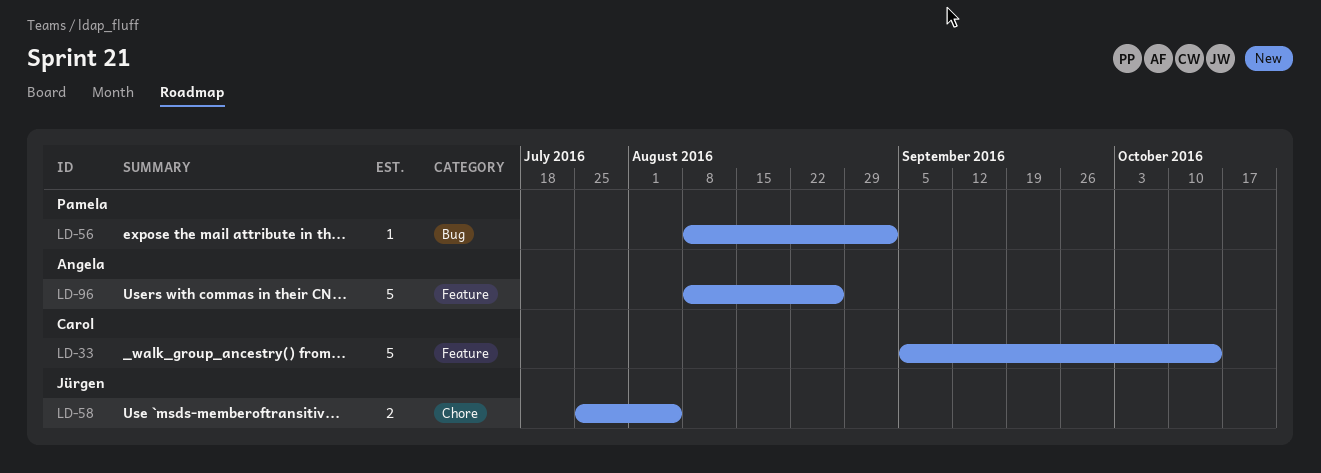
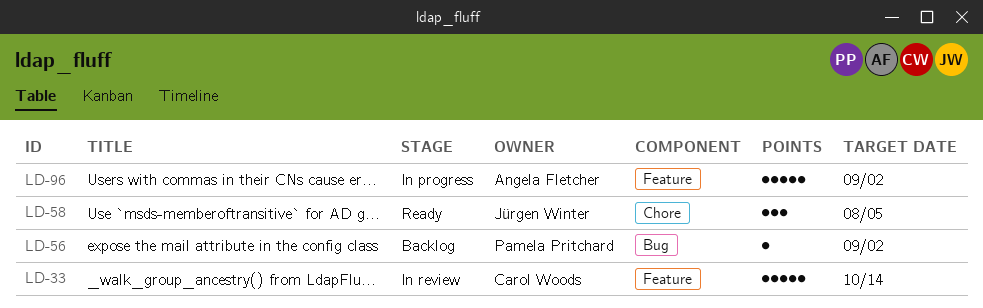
LD-58, estimate: 2 -> 3
LD-96, due: Aug 26 -> Sep 2

